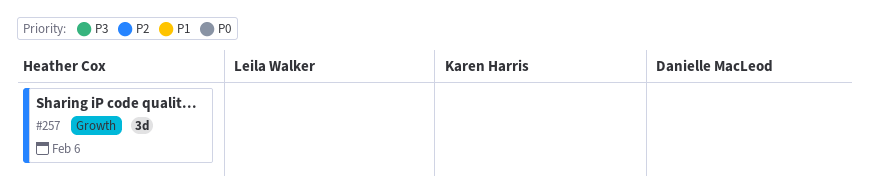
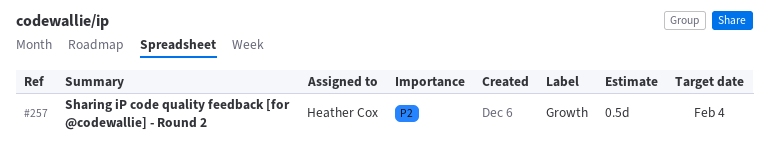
#257, estimate: 3d -> 0.5d
#257, due: Feb 6 -> Feb 4

